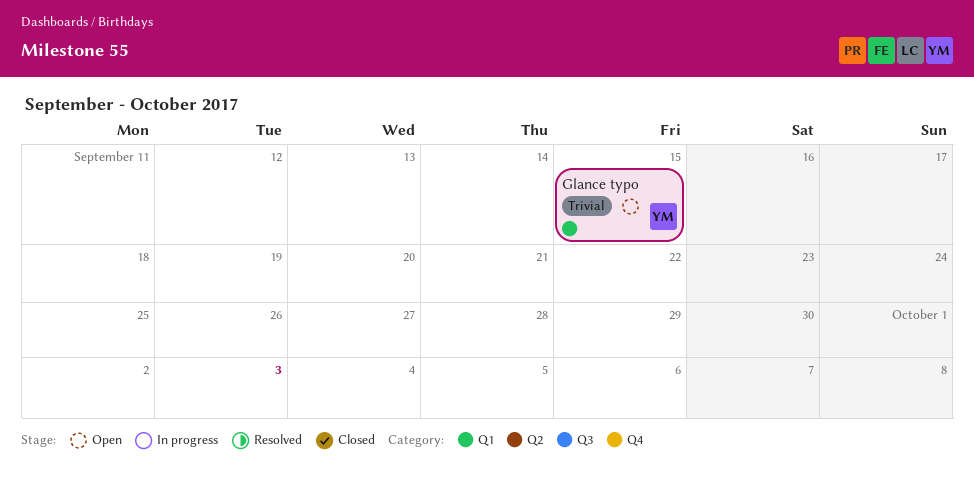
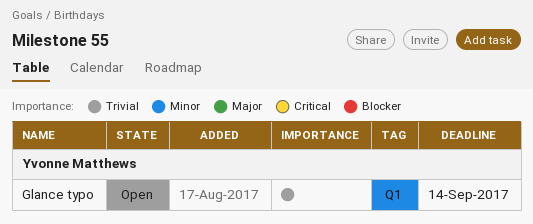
Glance typo, due: Sep 15 -> Sep 14

